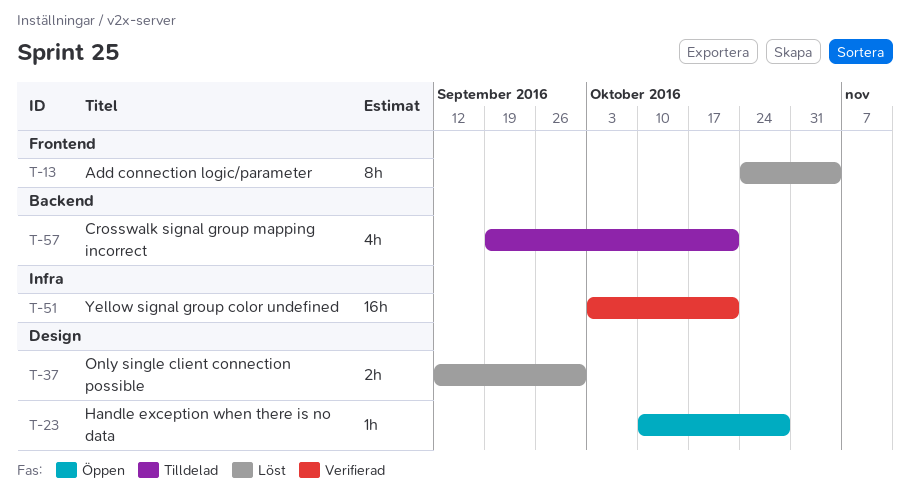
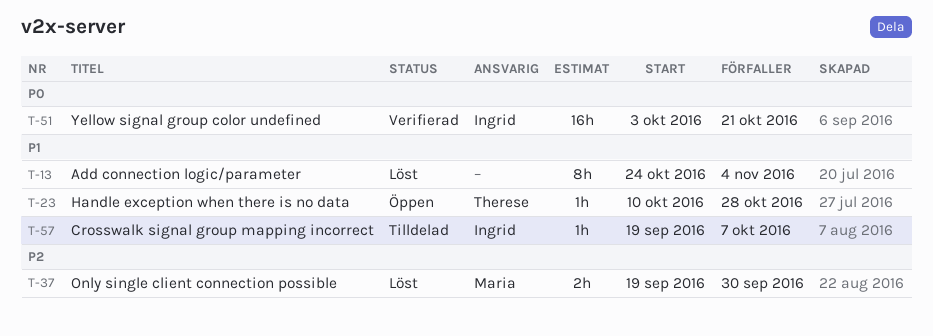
T-37, start: Sep 12 -> Sep 19
T-57, estimate: 4h -> 1h
T-57, due: Oct 21 -> Oct 7

